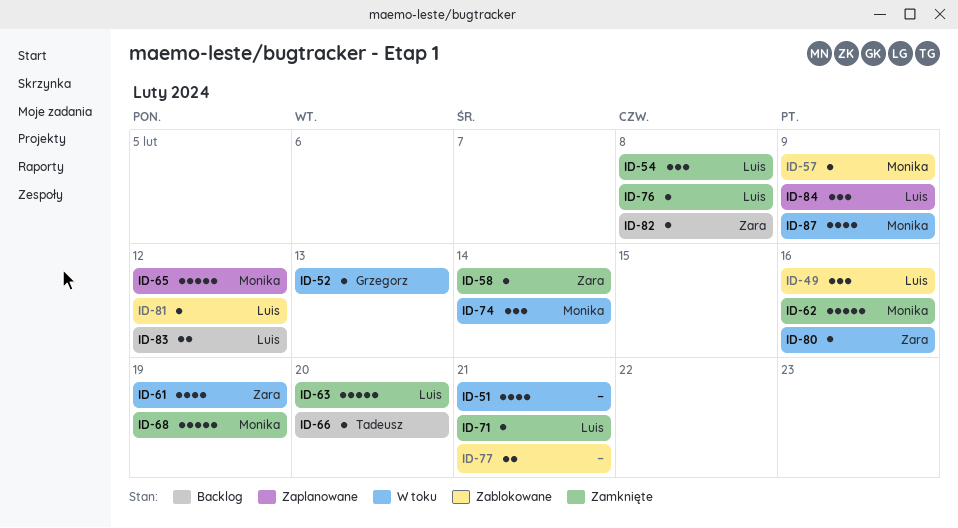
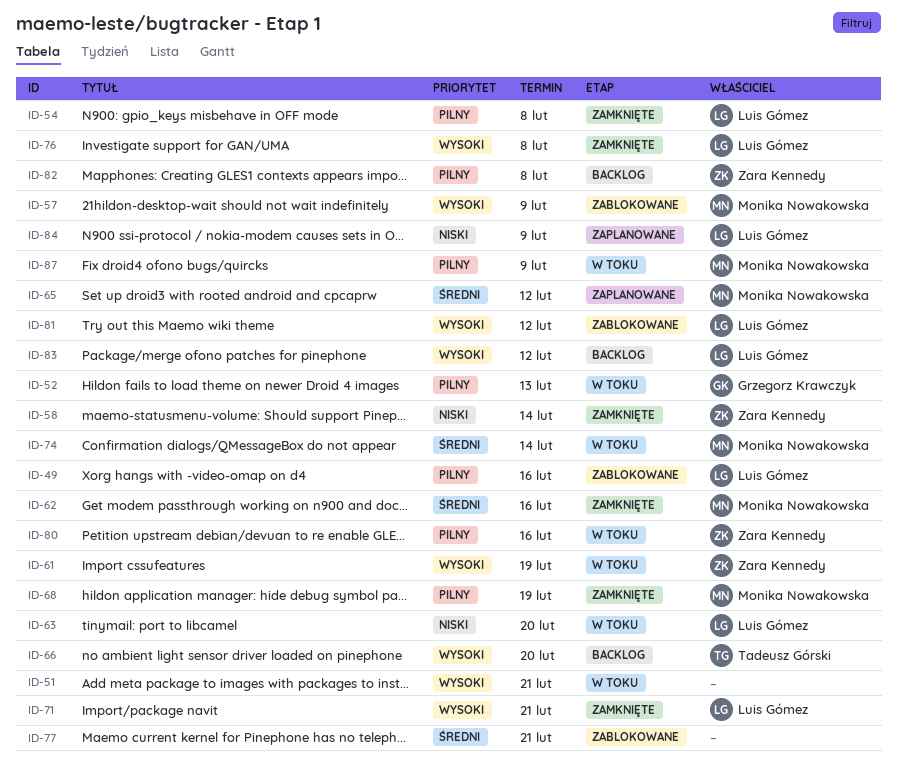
ID-63, status: Zamknięte -> W toku

